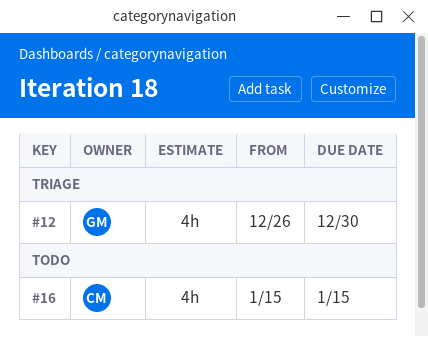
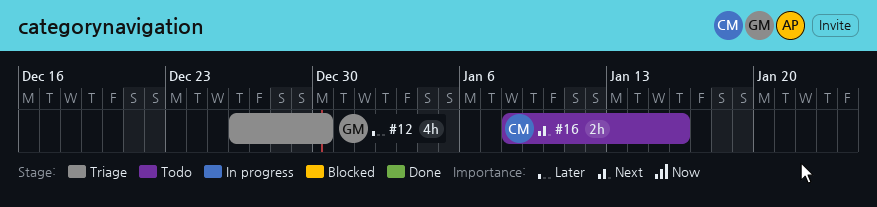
#16, estimate: 4h -> 2h
#16, start: Jan 15 -> Jan 8
#16, due: Jan 15 -> Jan 16

